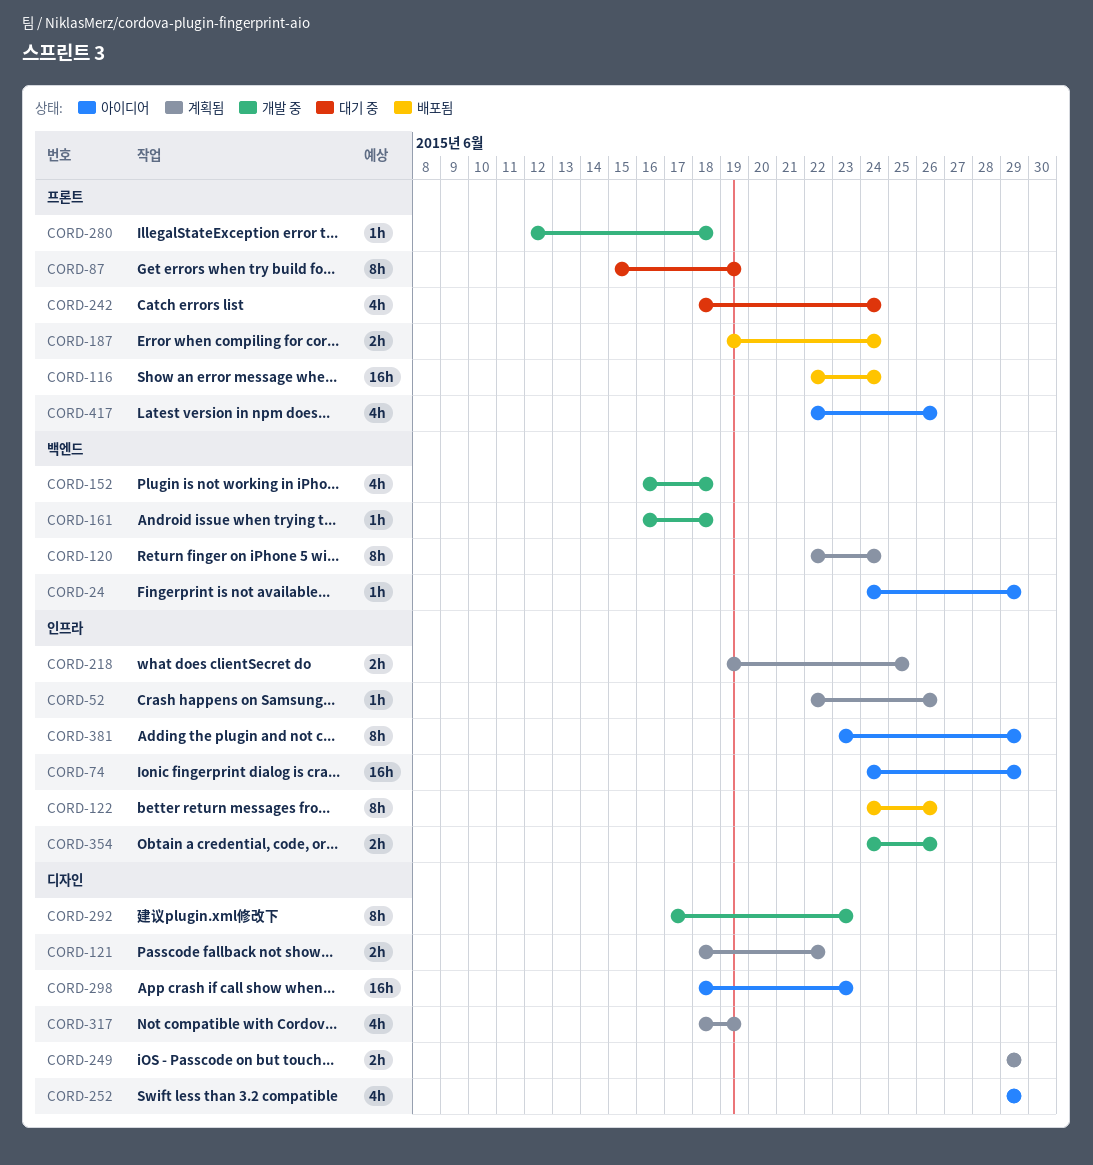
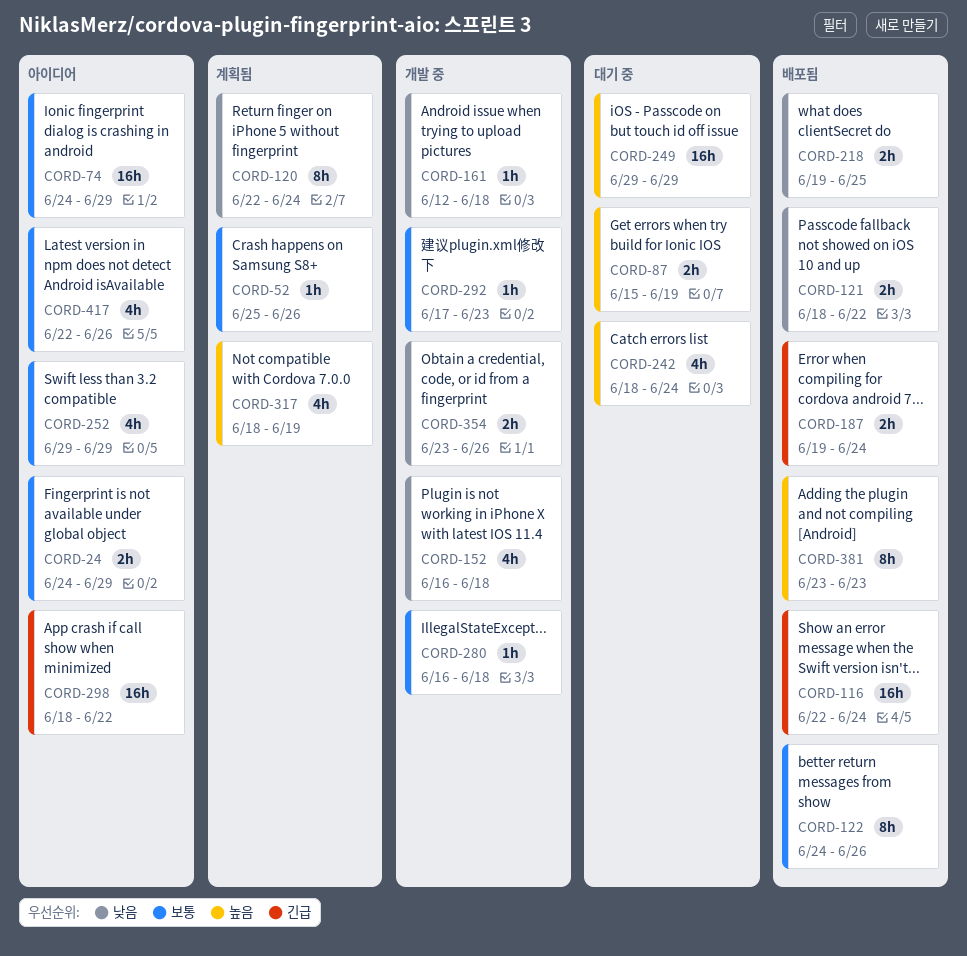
CORD-24, estimate: 1h -> 2h
CORD-52, start: Jun 22 -> Jun 25
CORD-87, estimate: 8h -> 2h
CORD-121, status: 계획됨 -> 배포됨
CORD-161, start: Jun 16 -> Jun 12
CORD-218, status: 계획됨 -> 배포됨
CORD-249, status: 계획됨 -> 대기 중
CORD-249, estimate: 2h -> 16h
CORD-280, start: Jun 12 -> Jun 16
CORD-292, estimate: 8h -> 1h
CORD-298, due: Jun 23 -> Jun 22
CORD-354, start: Jun 24 -> Jun 23
CORD-381, status: 아이디어 -> 배포됨
CORD-381, due: Jun 29 -> Jun 23

